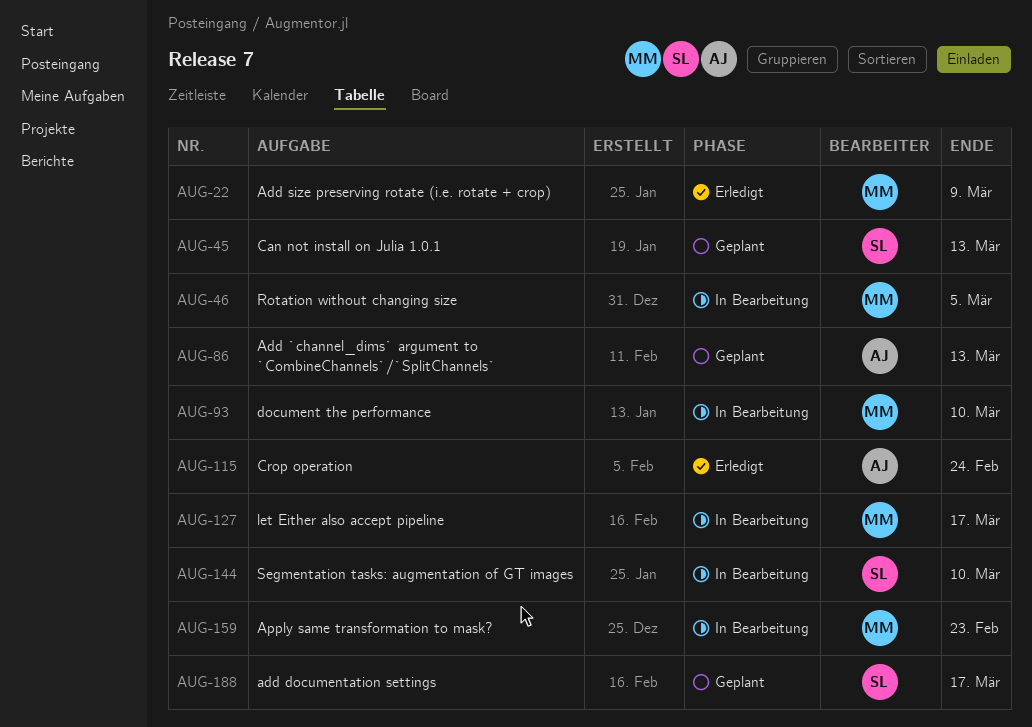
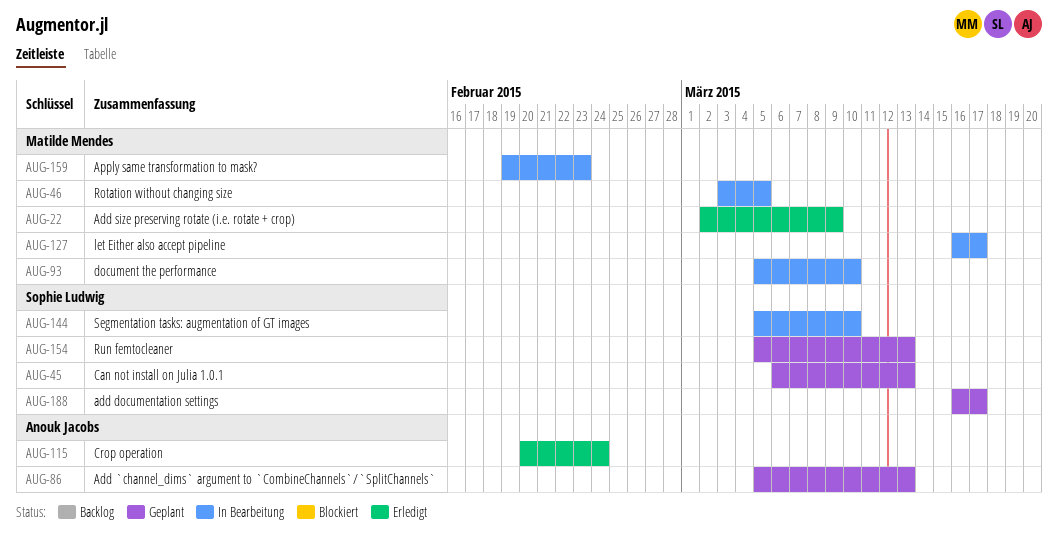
AUG-154: none -> present

